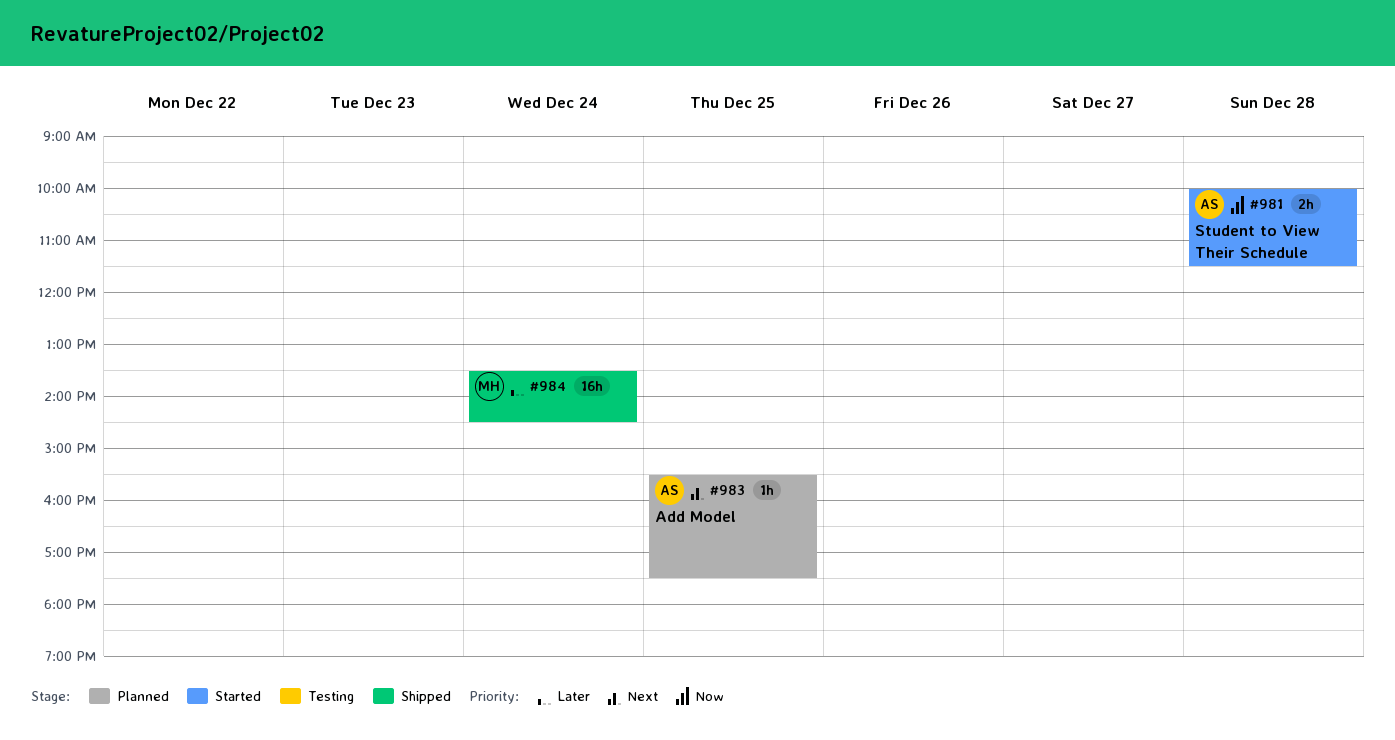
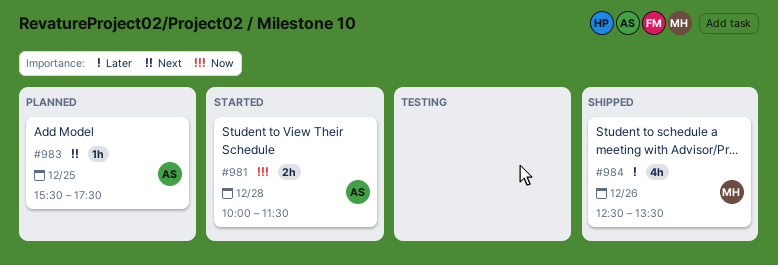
#984, estimate: 16h -> 4h
#984, day: Dec 24 -> Dec 26
#984, begins: 13:30 -> 12:30
#984, ends: 14:30 -> 13:30

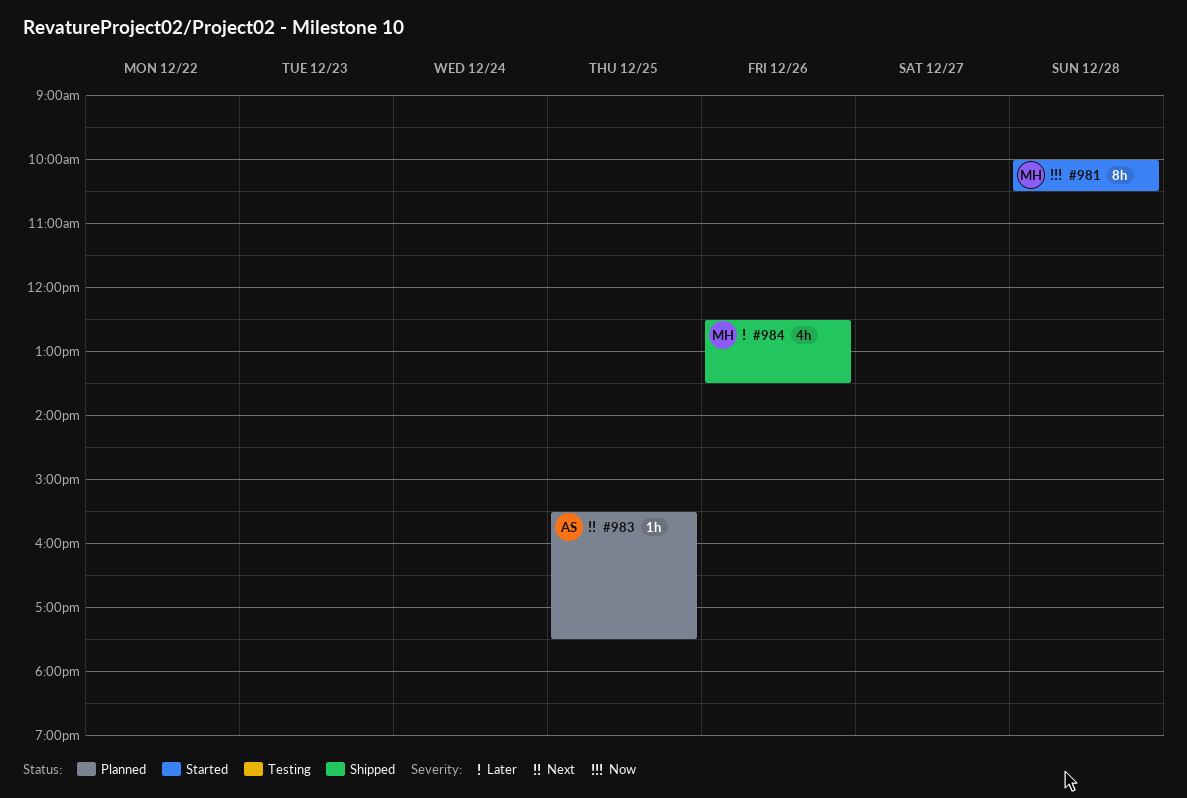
#981, owner: AS -> MH
#981, estimate: 2h -> 8h
#981, ends: 11:30 -> 10:30

